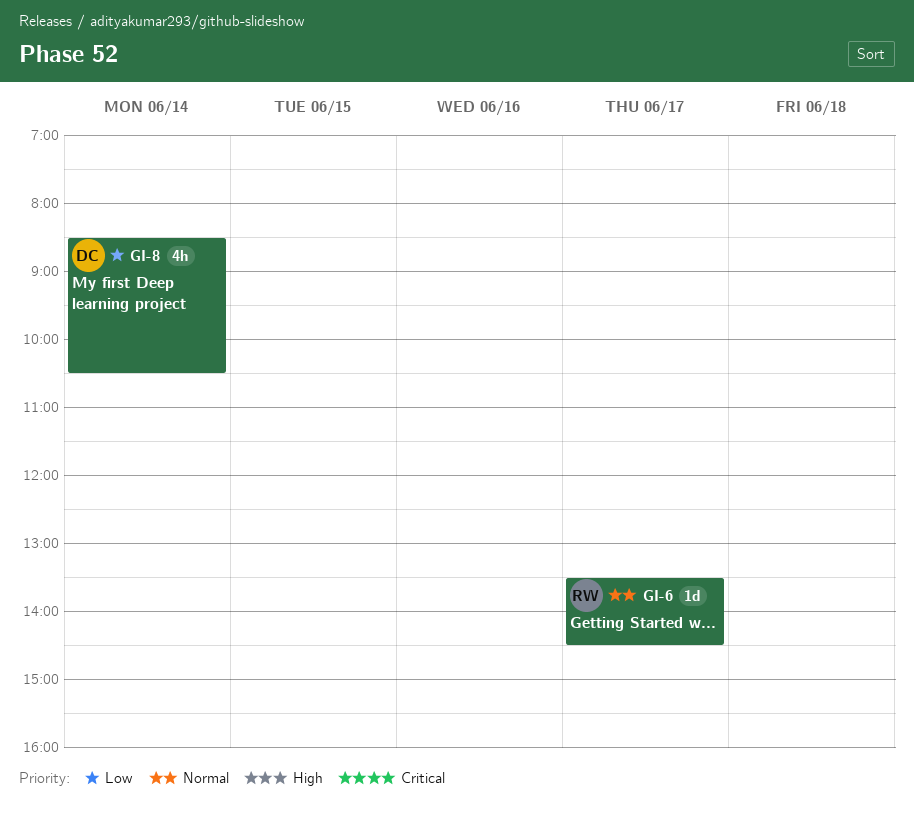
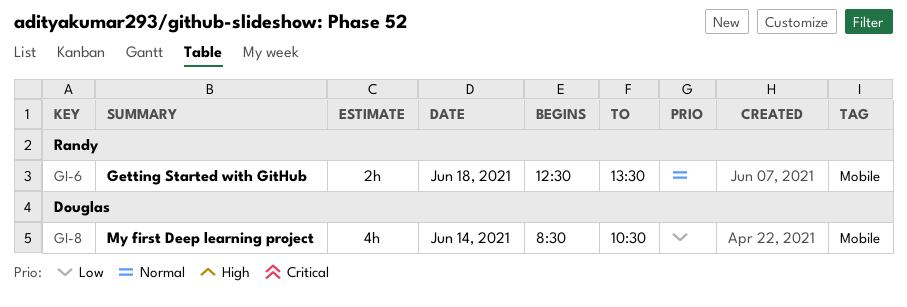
GI-6, estimate: 1d -> 2h
GI-6, day: Jun 17 -> Jun 18
GI-6, begins: 13:30 -> 12:30
GI-6, ends: 14:30 -> 13:30

